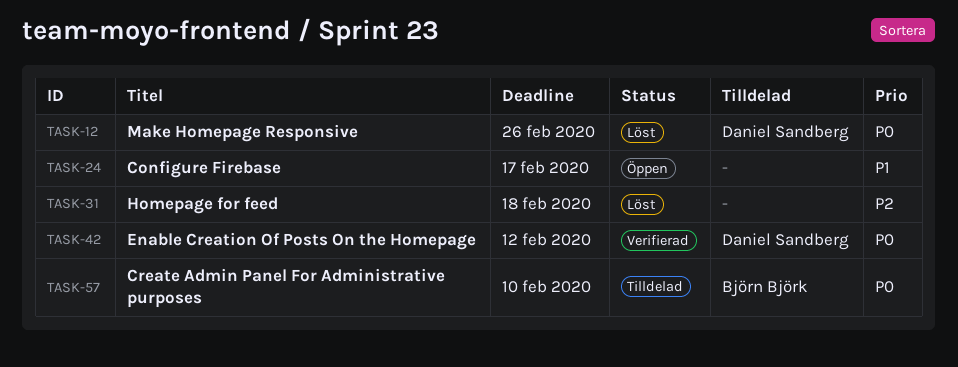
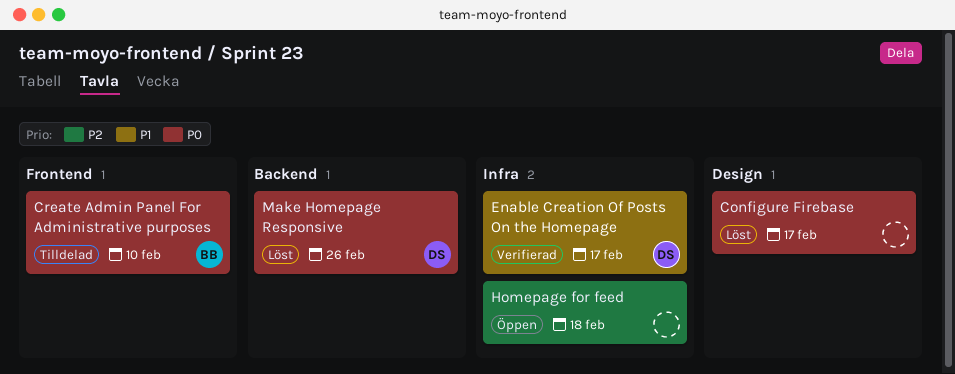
Configure Firebase, status: Öppen -> Löst
Configure Firebase, priority: P1 -> P0
Enable Creation Of Posts On the Homepage, priority: P0 -> P1
Enable Creation Of Posts On the Homepage, due: Feb 12 -> Feb 17
Homepage for feed, status: Löst -> Öppen

